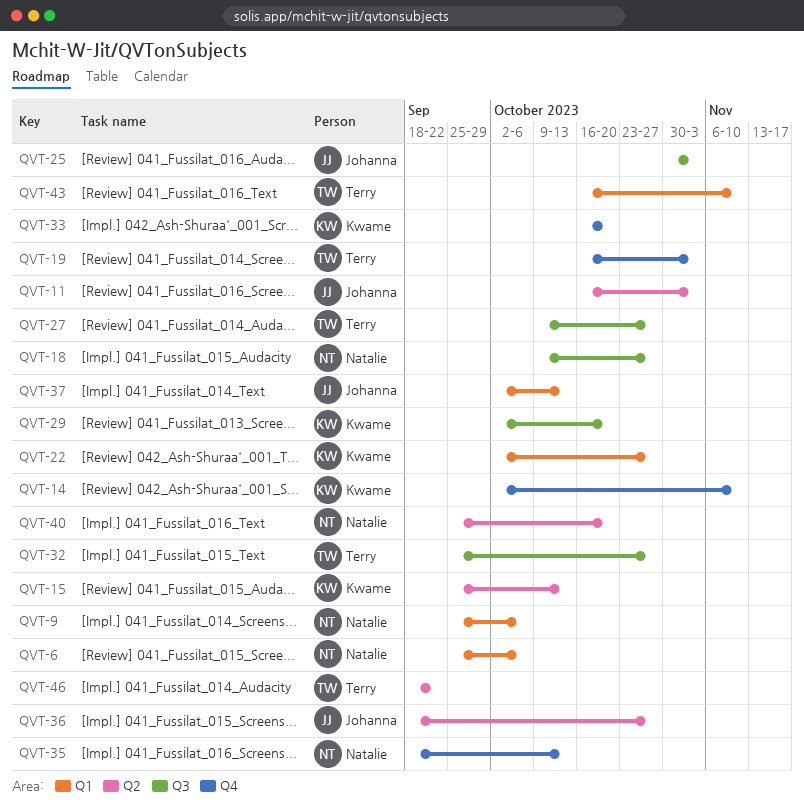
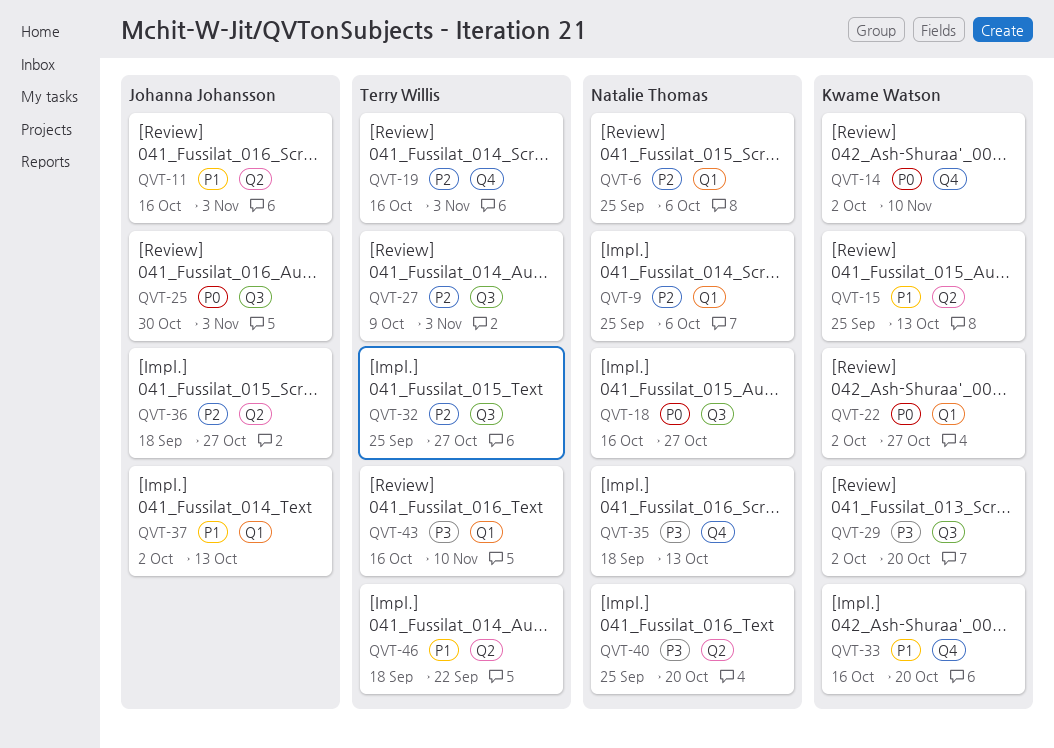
QVT-18, start: Oct 9 -> Oct 16
QVT-27, due: Oct 27 -> Nov 3

